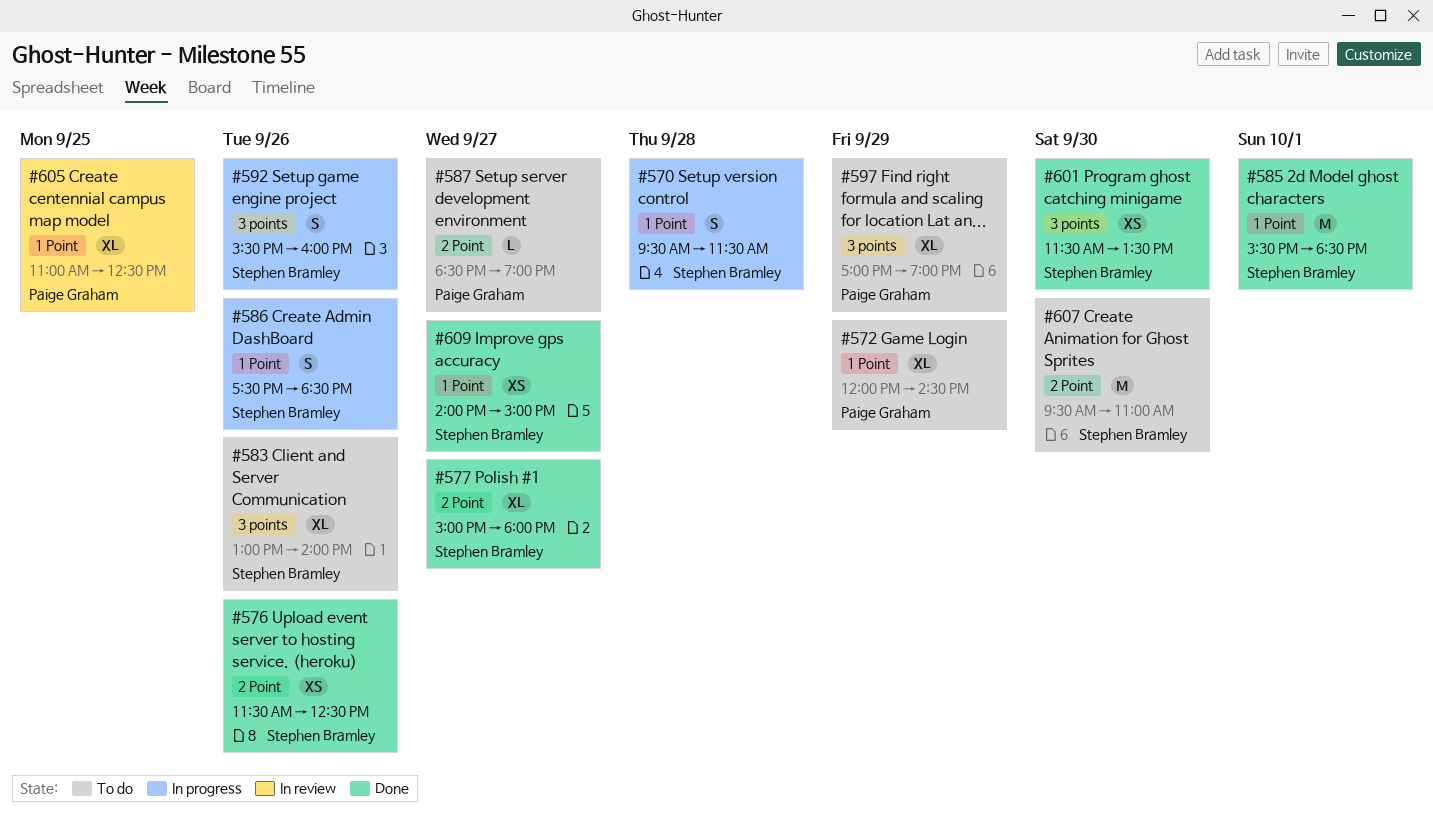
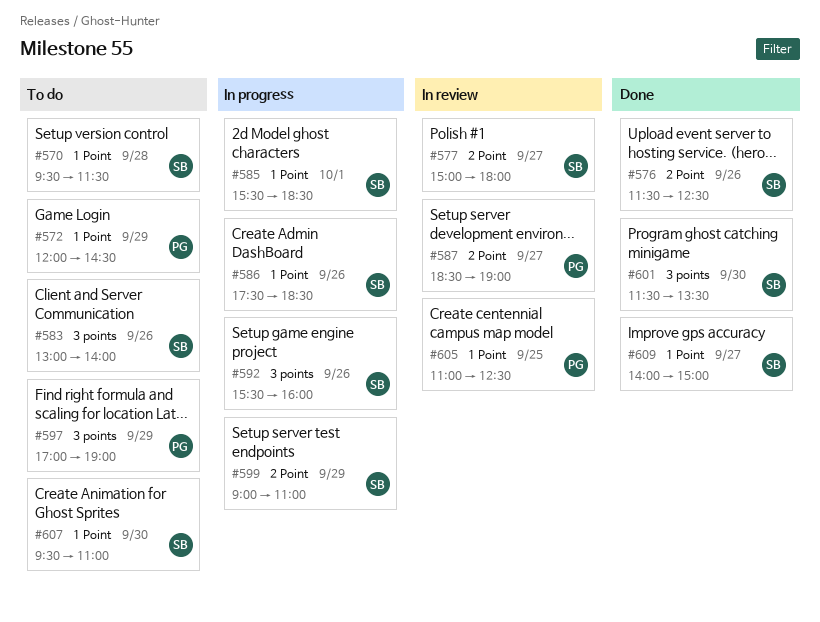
#570, status: In progress -> To do
#577, status: Done -> In review
#585, status: Done -> In progress
#587, status: To do -> In review
#599: none -> present
#607, label: 2 Point -> 1 Point

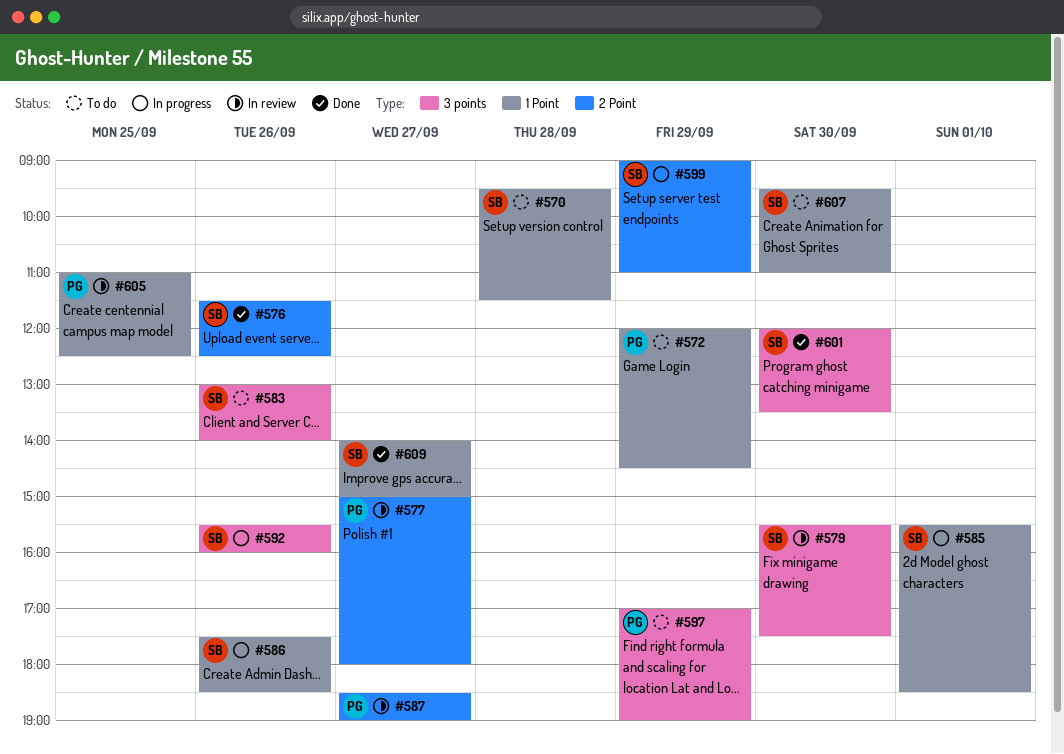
#577, owner: SB -> PG
#579: none -> present
#601, begins: 11:30 -> 12:00

